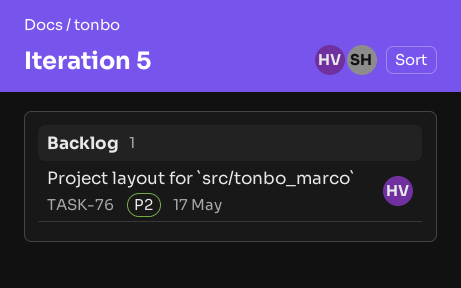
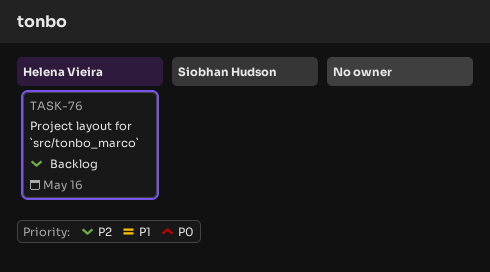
TASK-76, due: May 17 -> May 16

